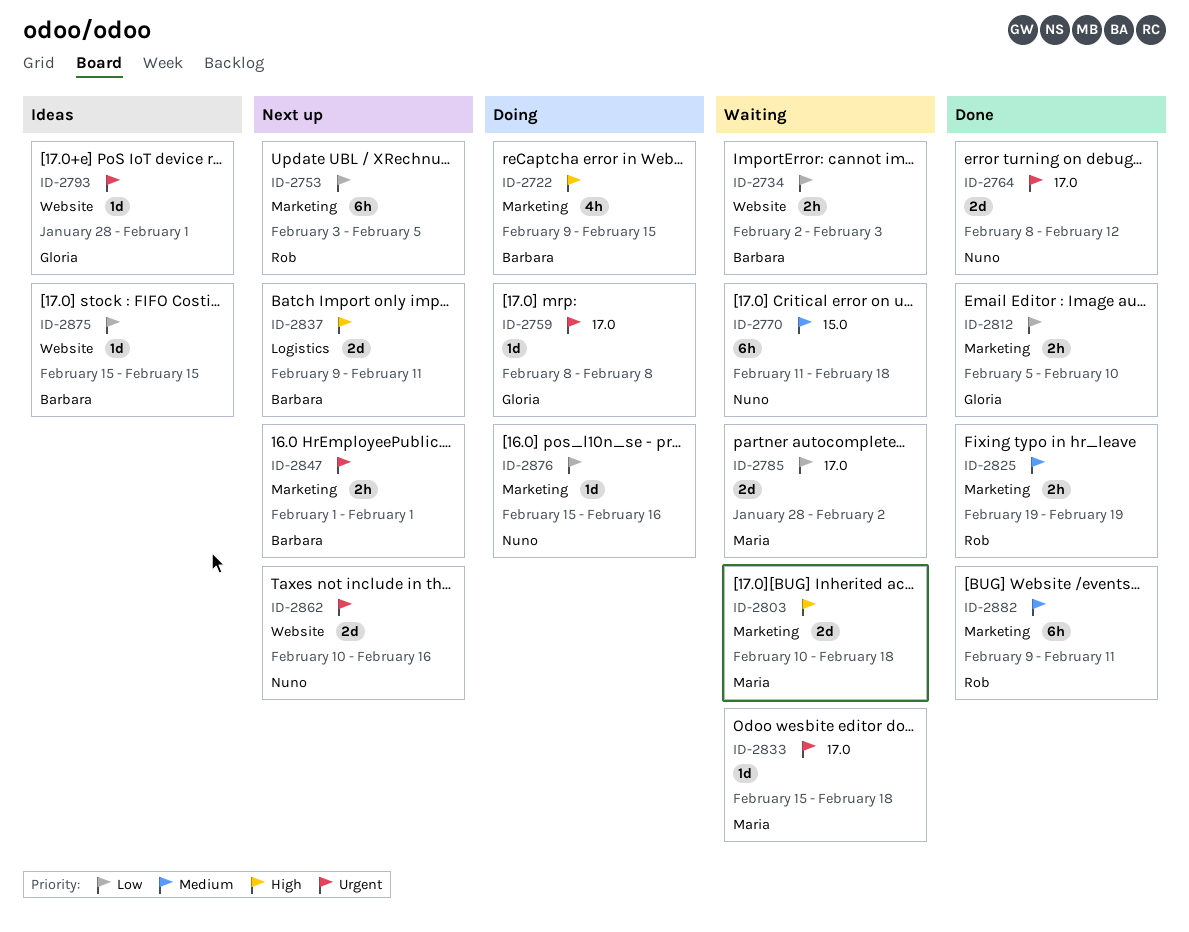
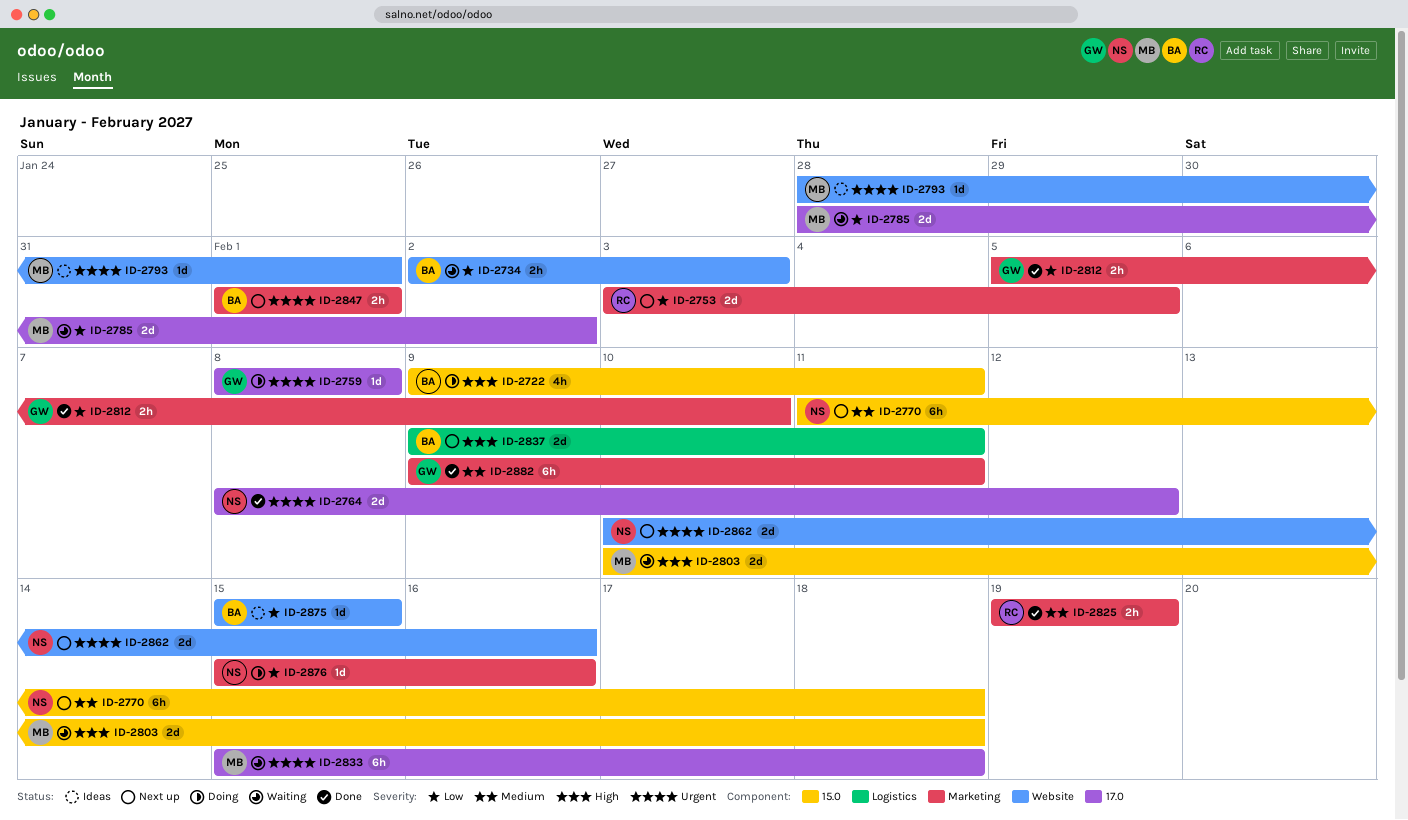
ID-2722, label: Marketing -> 15.0
ID-2722, due: Feb 15 -> Feb 11
ID-2753, estimate: 6h -> 2d
ID-2770, status: Waiting -> Next up
ID-2793, owner: Gloria -> Maria
ID-2803, label: Marketing -> 15.0
ID-2833, estimate: 1d -> 6h
ID-2882, owner: Rob -> Gloria

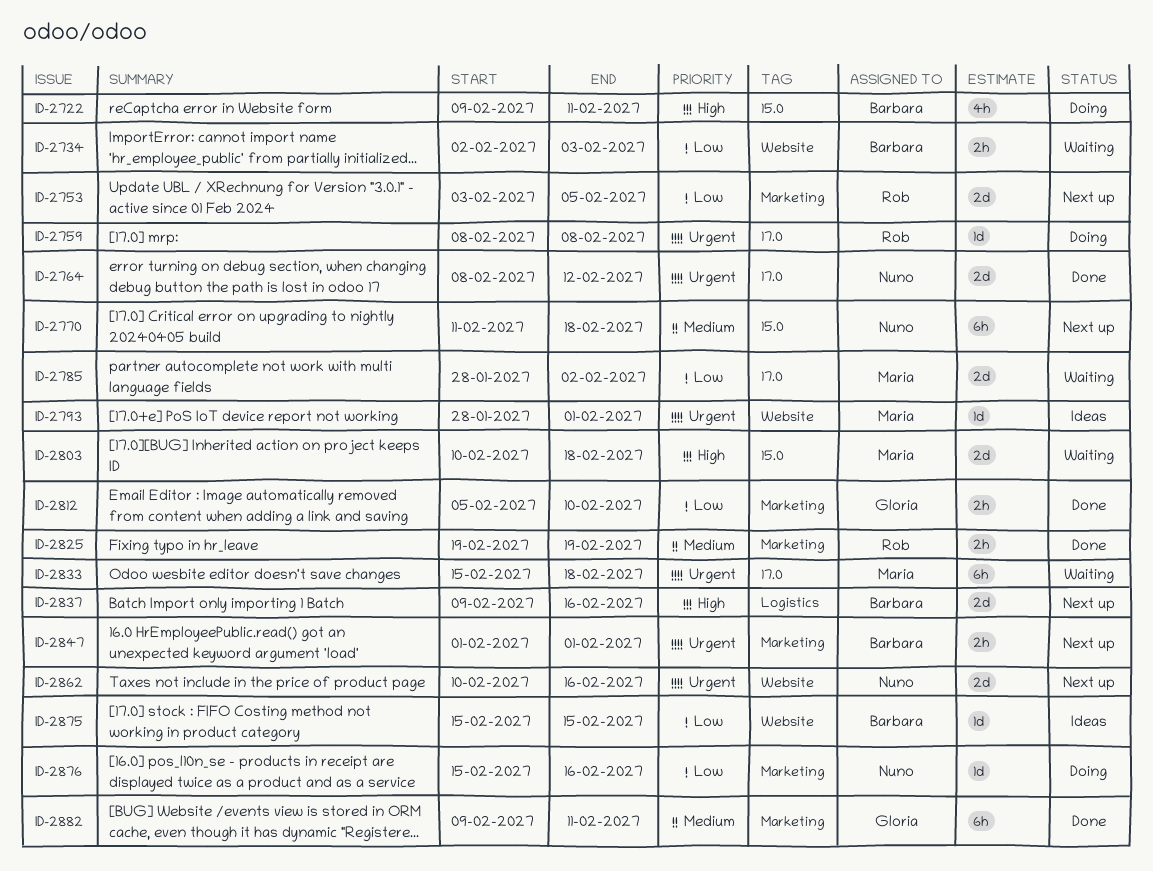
ID-2759, owner: Gloria -> Rob
ID-2837, due: Feb 11 -> Feb 16

